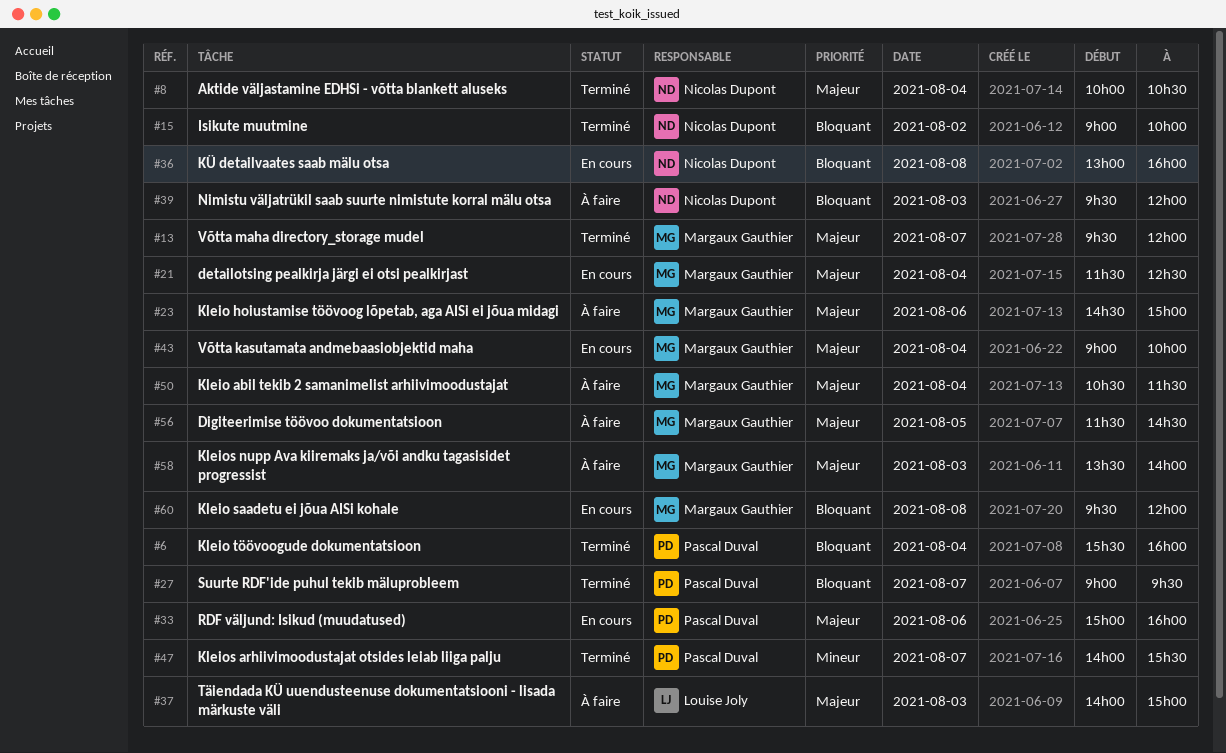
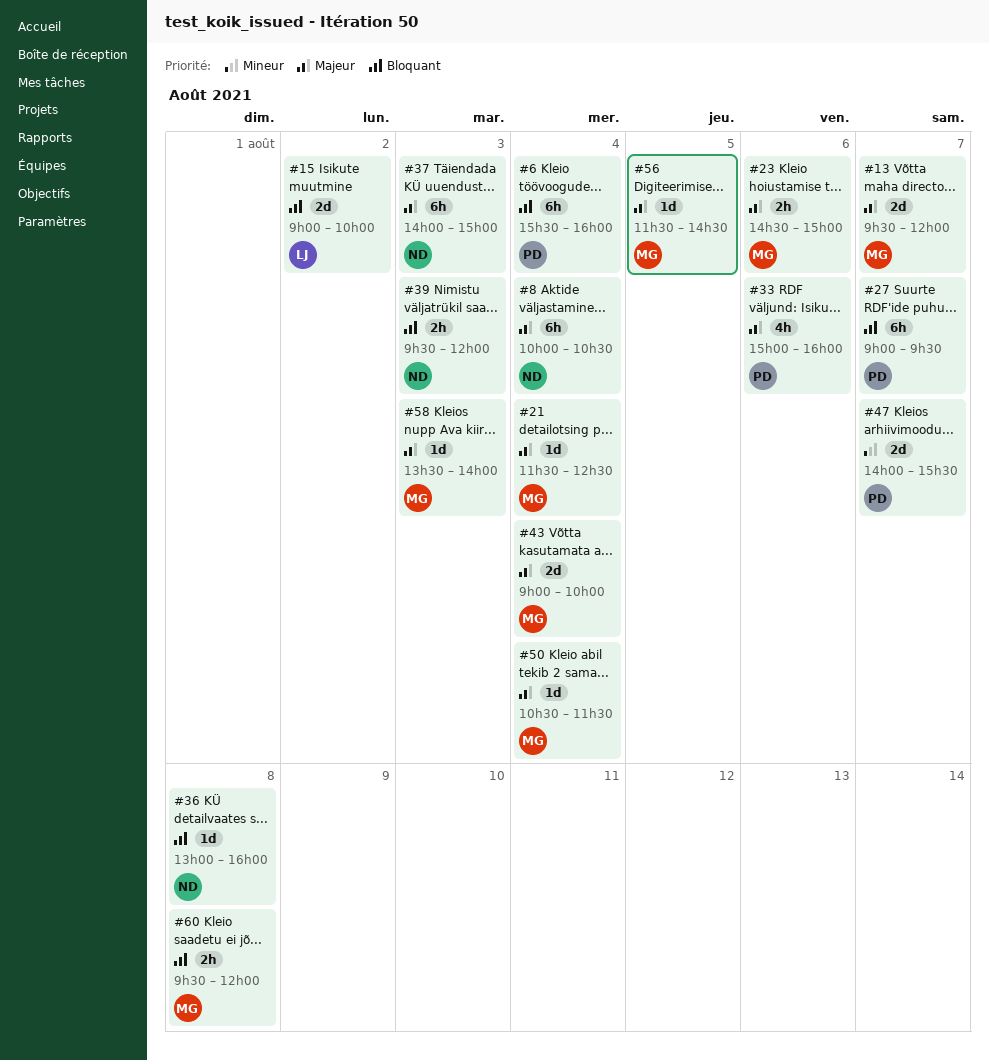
#15, owner: Nicolas Dupont -> Louise Joly
#37, owner: Louise Joly -> Nicolas Dupont

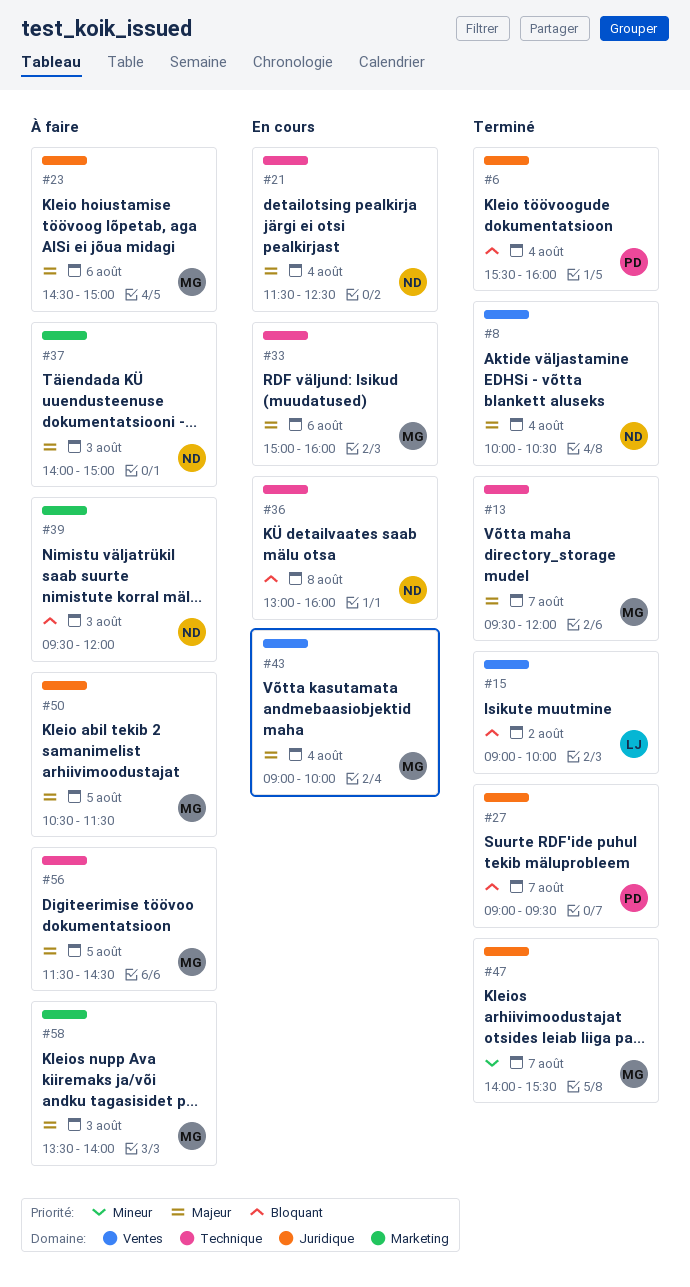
#21, owner: MG -> ND
#33, owner: PD -> MG
#47, owner: PD -> MG
#50, day: Aug 4 -> Aug 5
#60: present -> none

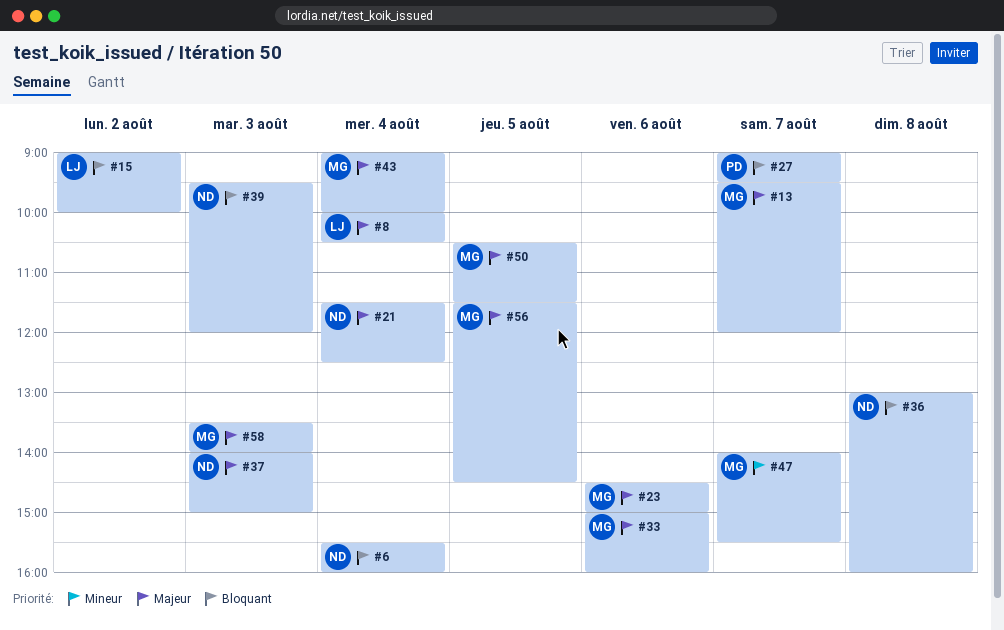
#6, owner: PD -> ND
#8, owner: ND -> LJ

